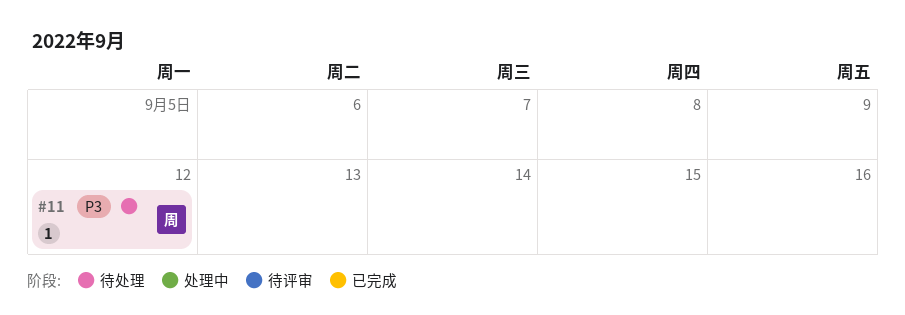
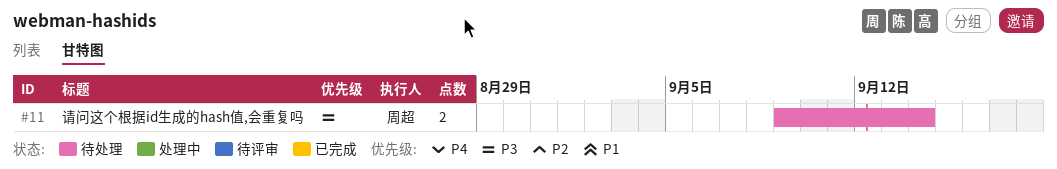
#11, estimate: 1 -> 2
#11, due: Sep 12 -> Sep 14

